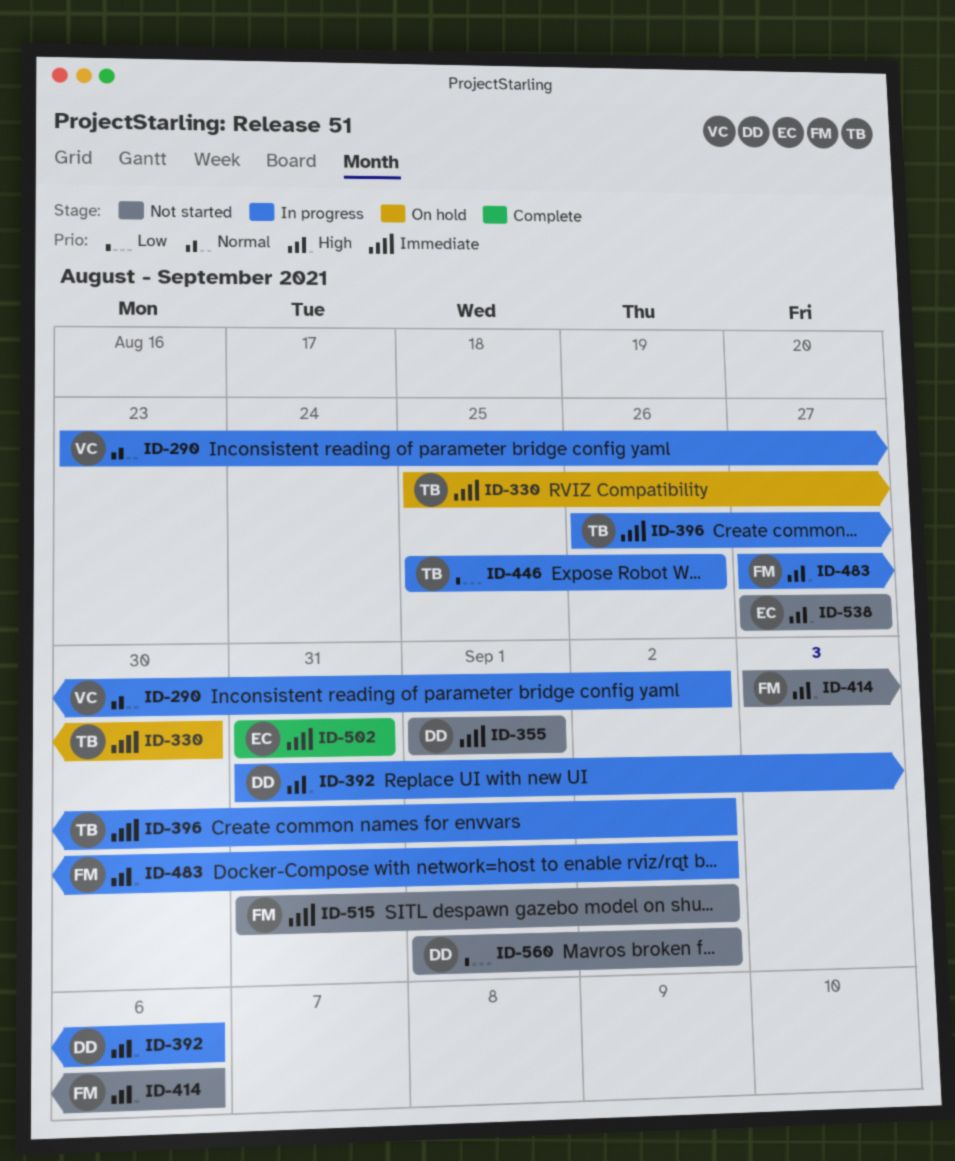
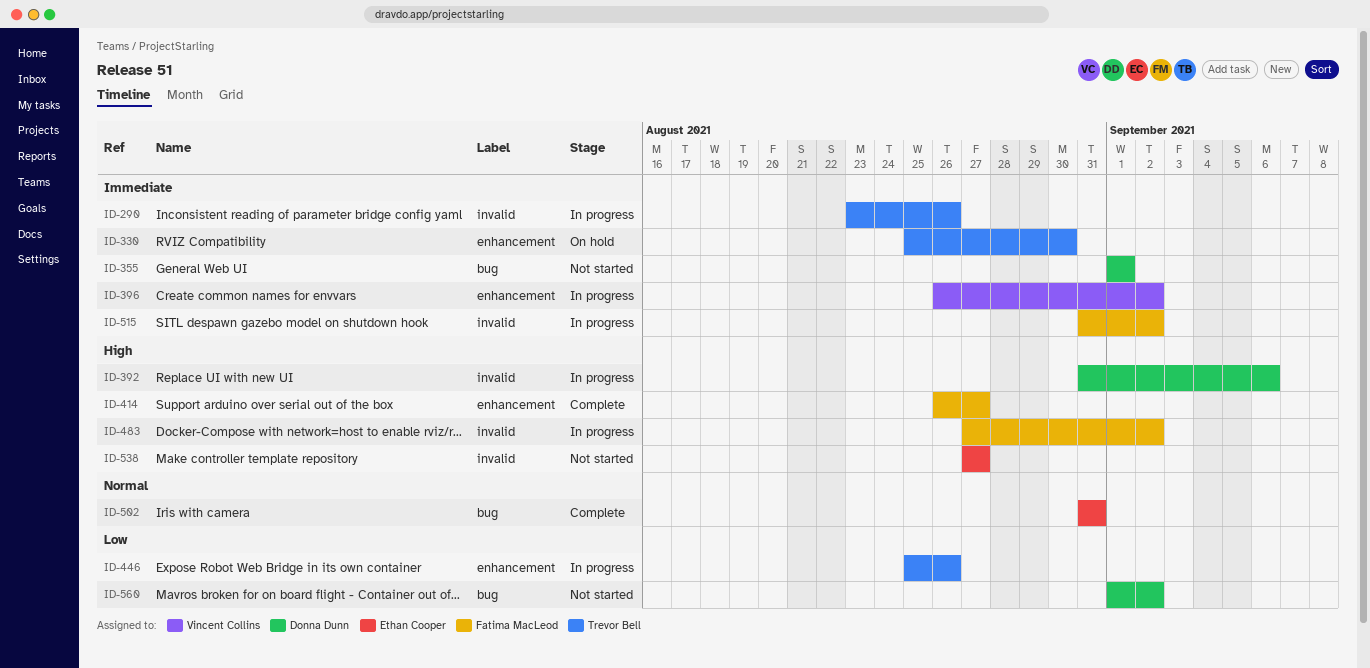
ID-290, owner: Vincent Collins -> Trevor Bell
ID-290, priority: Normal -> Immediate
ID-290, due: Sep 2 -> Aug 26
ID-396, owner: Trevor Bell -> Vincent Collins
ID-414, status: Not started -> Complete
ID-414, start: Sep 3 -> Aug 26
ID-414, due: Sep 6 -> Aug 27
ID-502, priority: Immediate -> Normal
ID-515, status: Not started -> In progress

